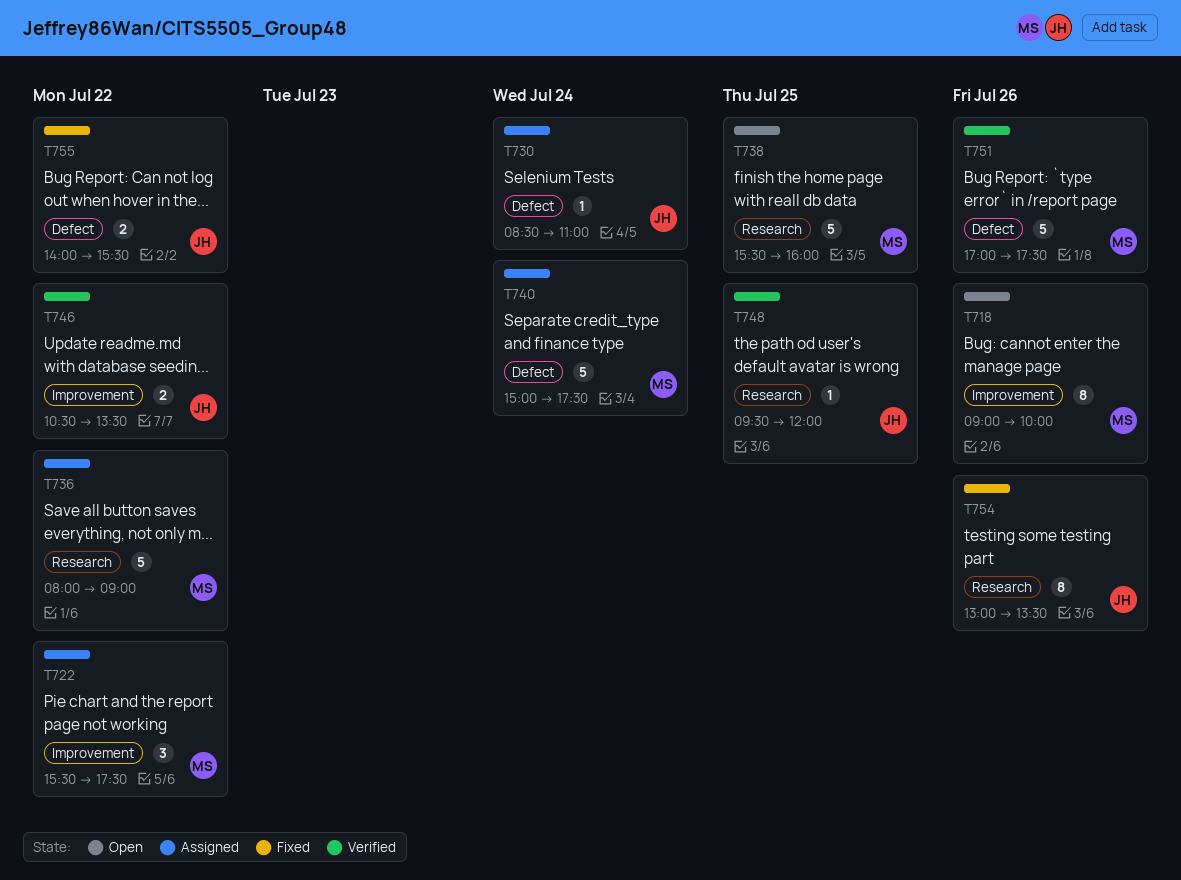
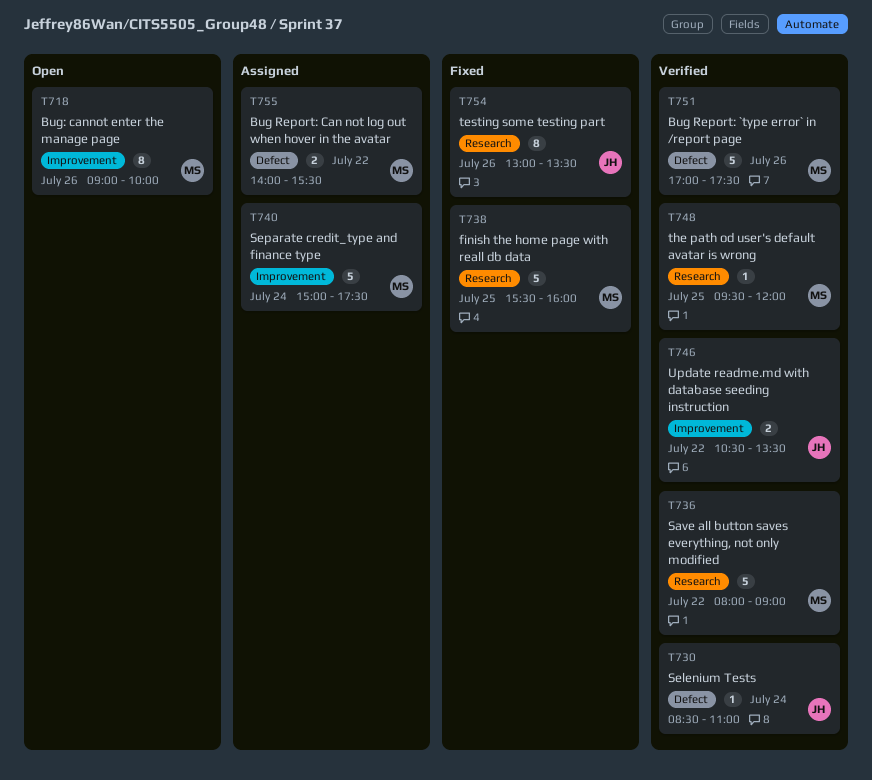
T722: present -> none
T730, status: Assigned -> Verified
T736, status: Assigned -> Verified
T738, status: Open -> Fixed
T740, label: Defect -> Improvement
T748, owner: JH -> MS
T755, status: Fixed -> Assigned
T755, owner: JH -> MS

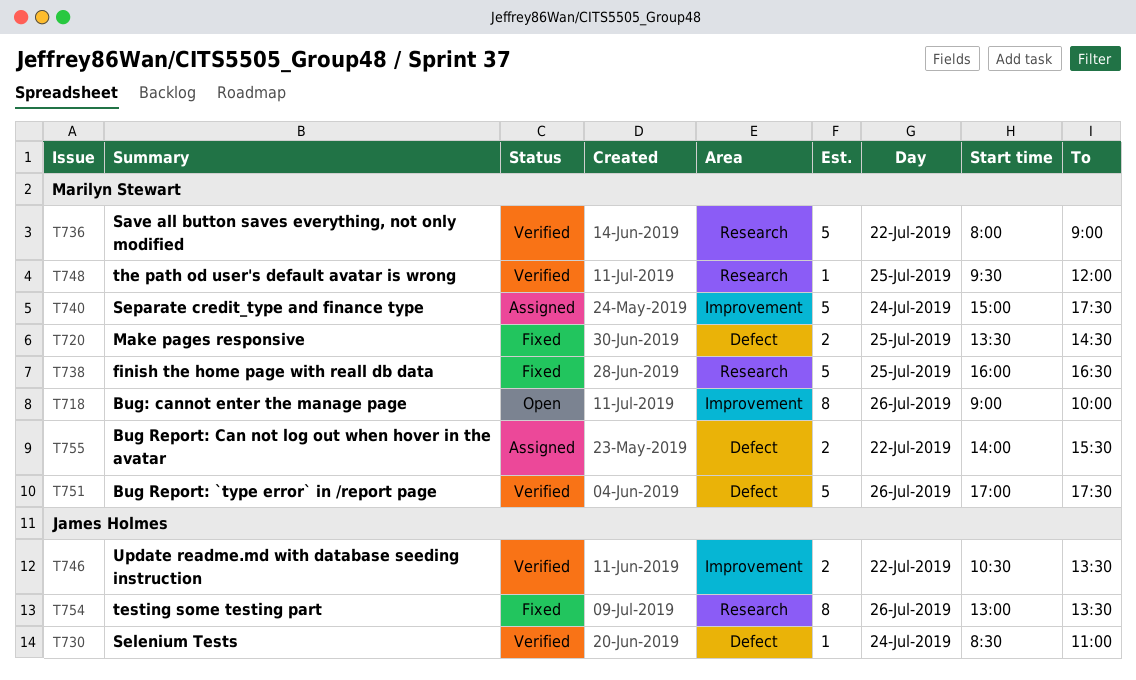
T720: none -> present
T738, begins: 15:30 -> 16:00
T738, ends: 16:00 -> 16:30

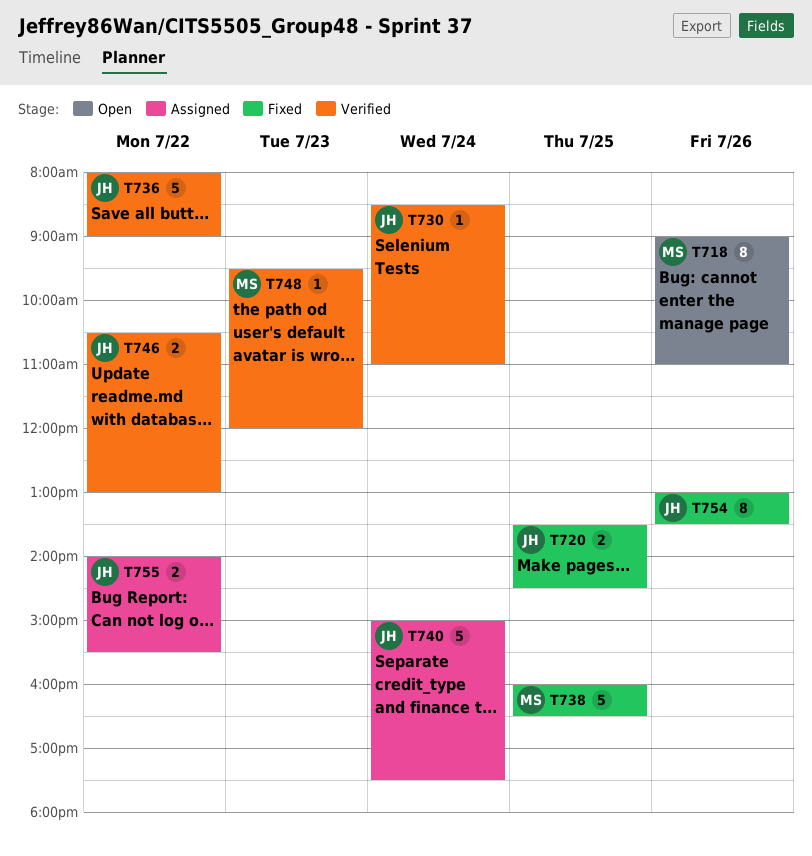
T718, ends: 10:00 -> 11:00
T720, owner: Marilyn Stewart -> James Holmes
T736, owner: Marilyn Stewart -> James Holmes
T740, owner: Marilyn Stewart -> James Holmes
T746, ends: 13:30 -> 13:00
T748, day: Jul 25 -> Jul 23
T751: present -> none
T755, owner: Marilyn Stewart -> James Holmes

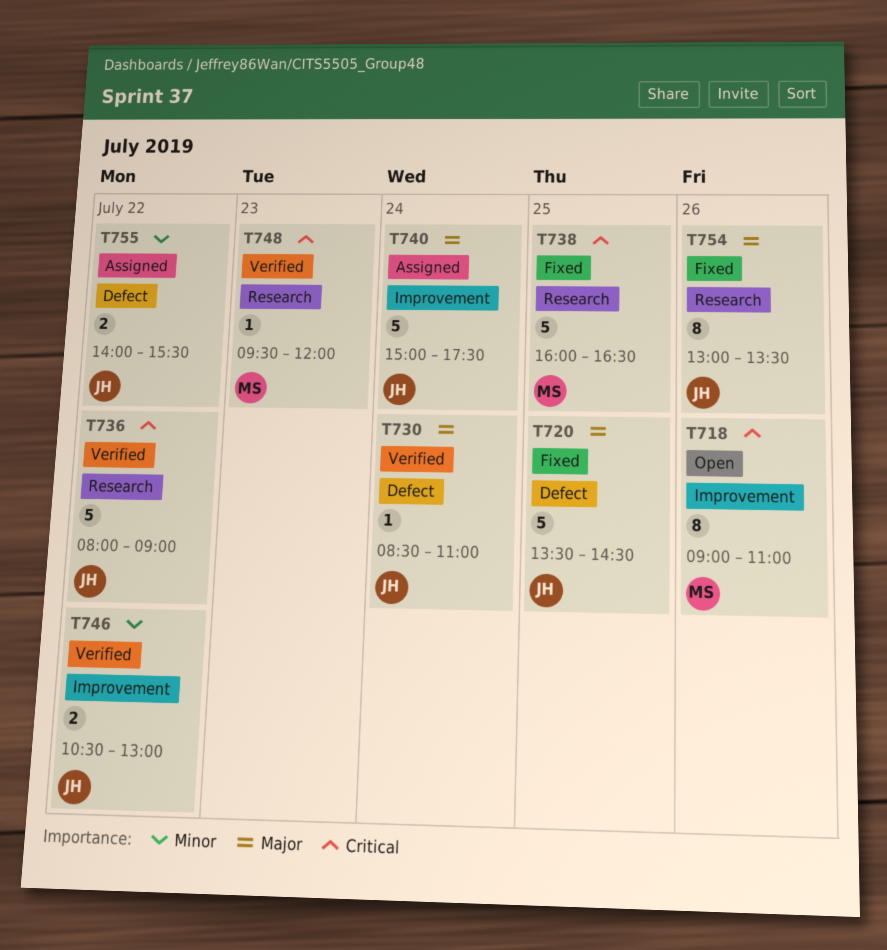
T720, estimate: 2 -> 5

